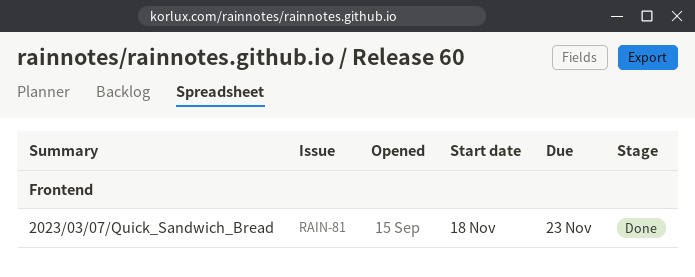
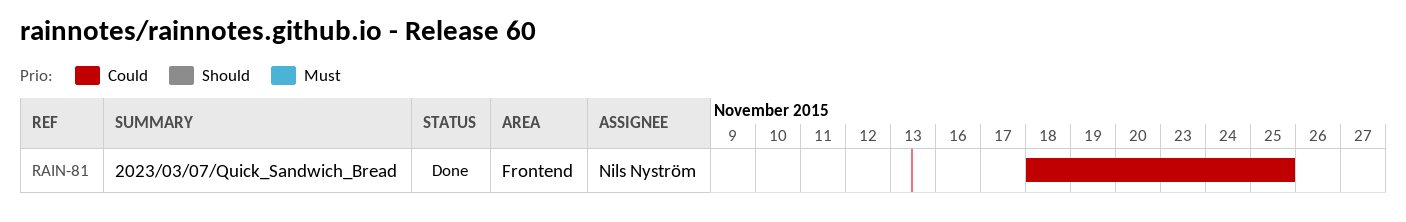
RAIN-81, due: Nov 23 -> Nov 25

